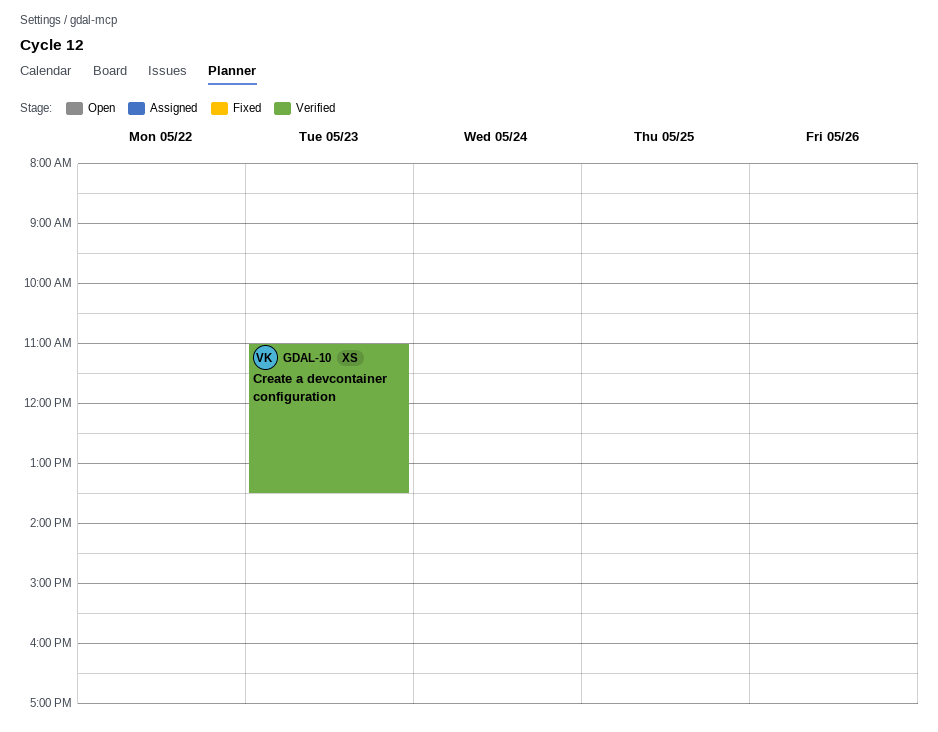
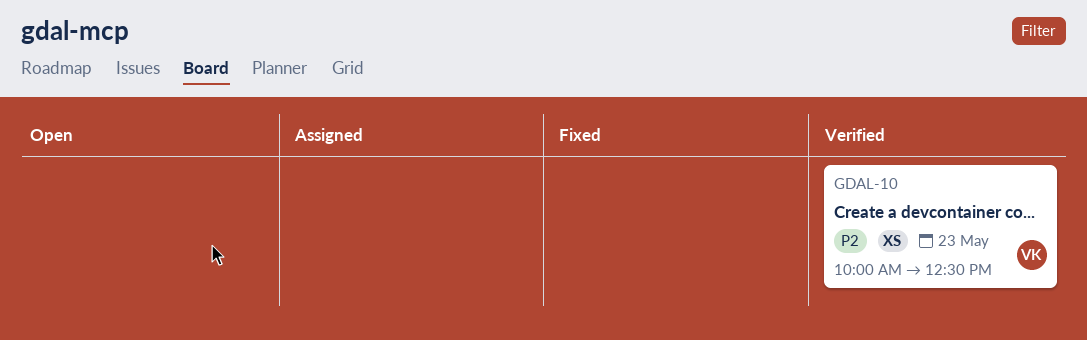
GDAL-10, begins: 11:00 -> 10:00
GDAL-10, ends: 13:30 -> 12:30

